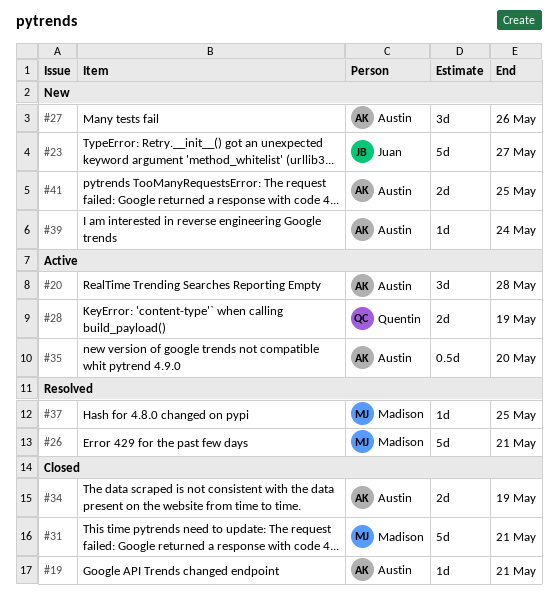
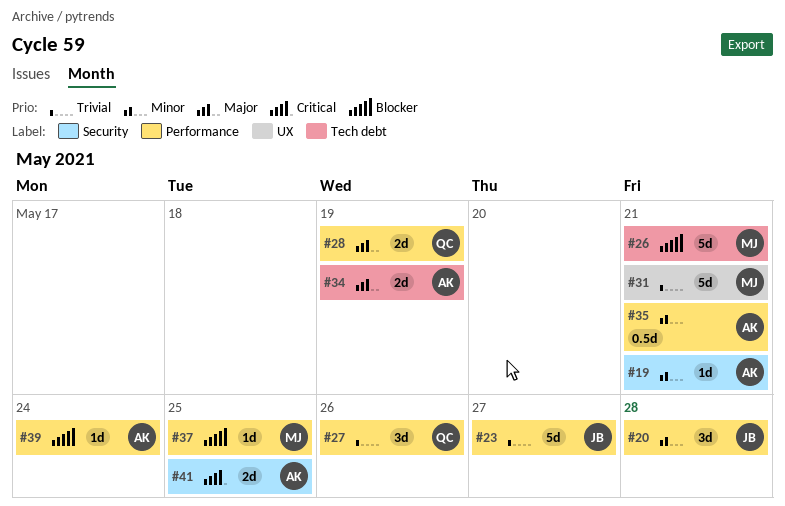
#20, owner: Austin -> Juan
#27, owner: Austin -> Quentin
#35, due: May 20 -> May 21

